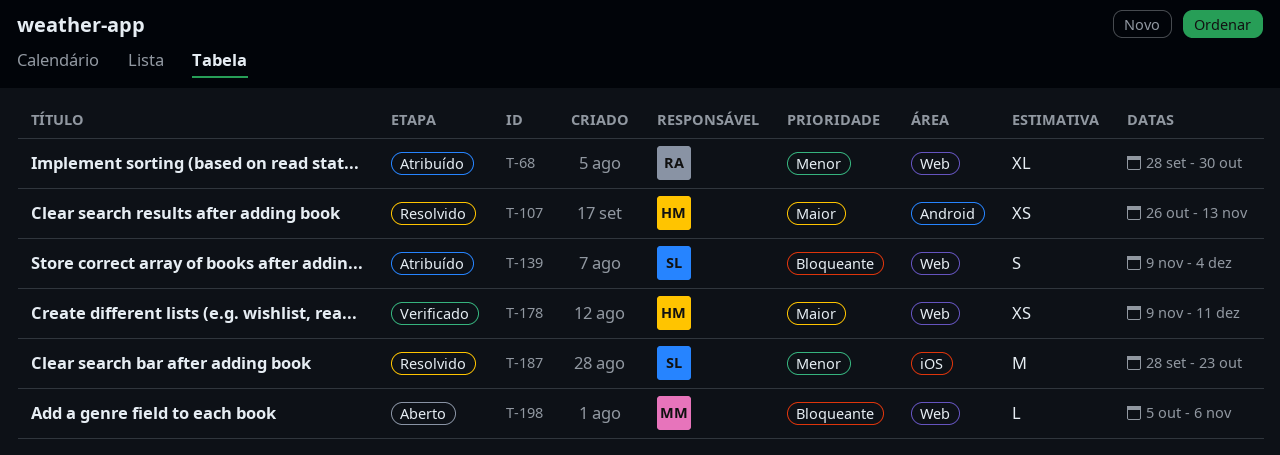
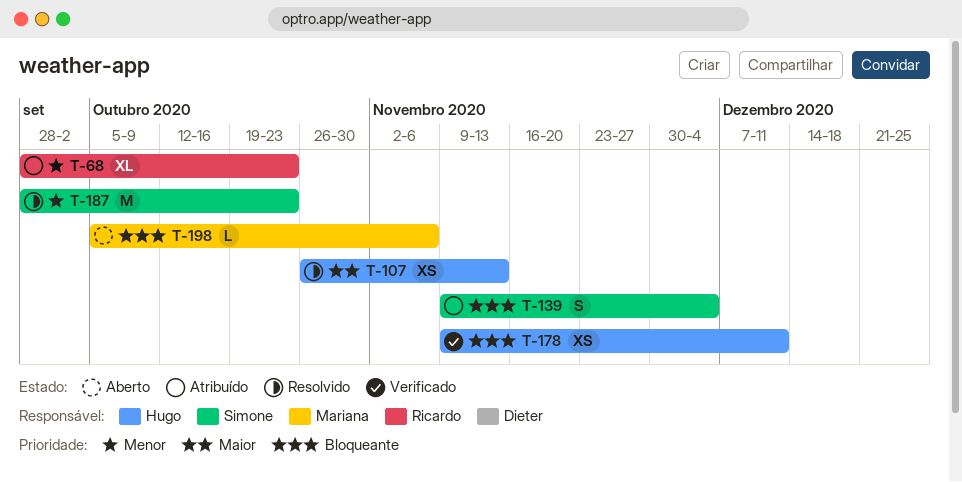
T-68, due: Oct 30 -> Oct 23
T-178, priority: Maior -> Bloqueante

